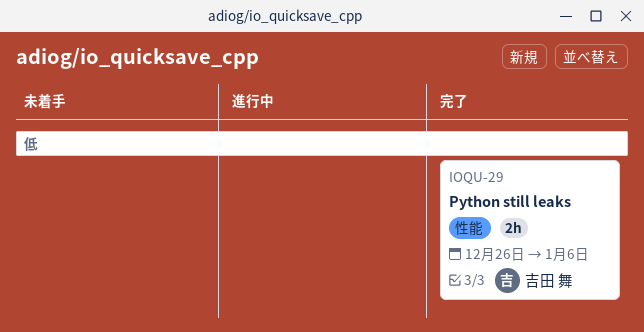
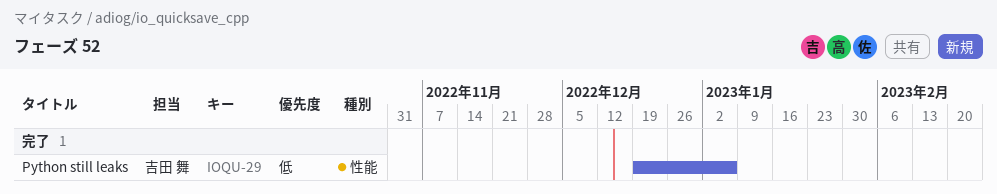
IOQU-29, start: Dec 26 -> Dec 19

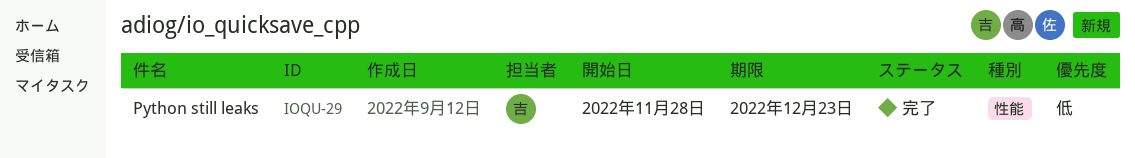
IOQU-29, start: Dec 19 -> Nov 28
IOQU-29, due: Jan 6 -> Dec 23

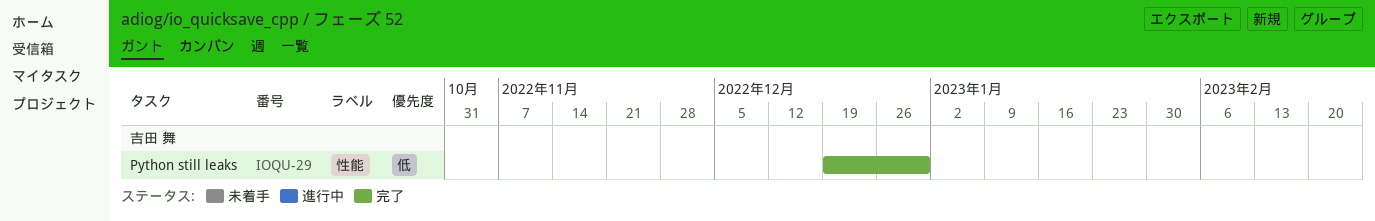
IOQU-29, start: Nov 28 -> Dec 19
IOQU-29, due: Dec 23 -> Dec 30

